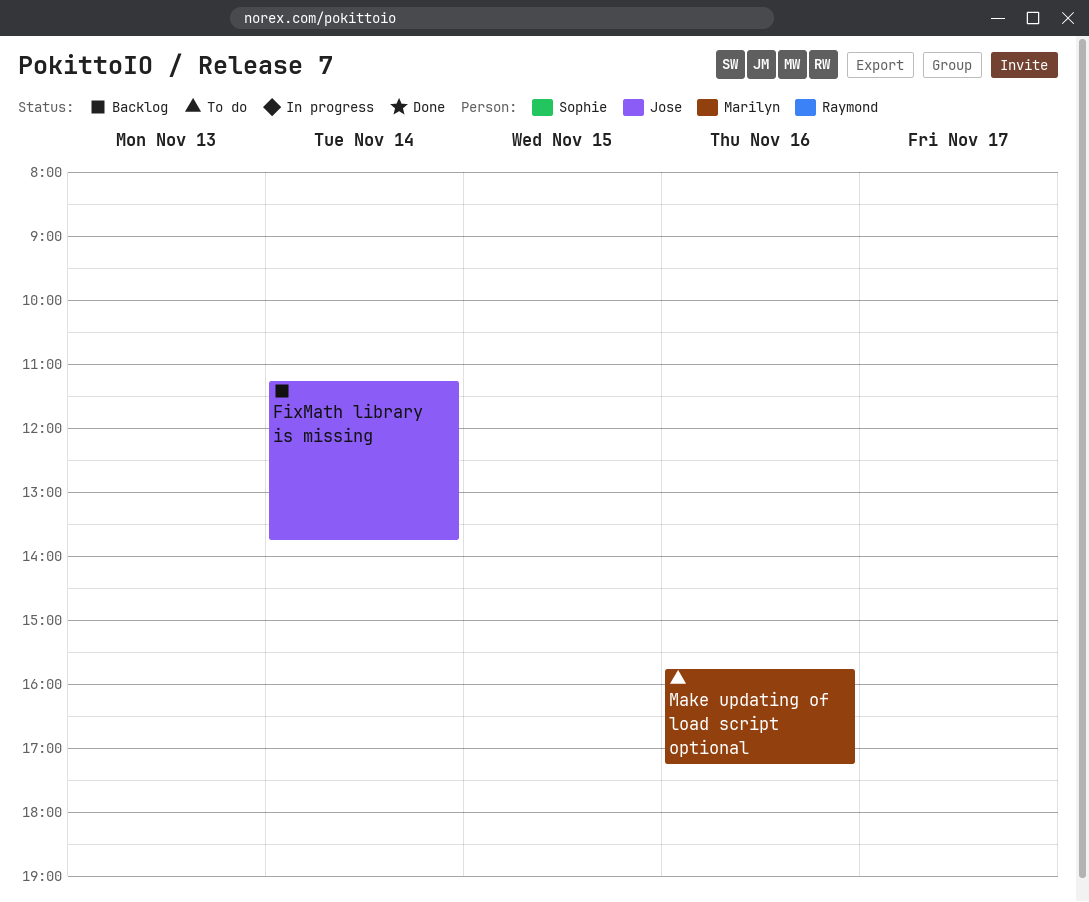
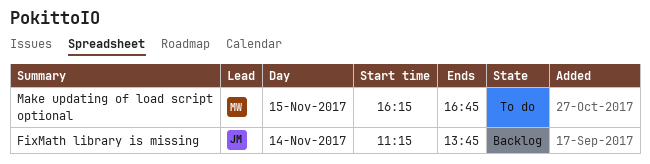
Make updating of load script optional, day: Nov 16 -> Nov 15
Make updating of load script optional, begins: 15:45 -> 16:15
Make updating of load script optional, ends: 17:15 -> 16:45

